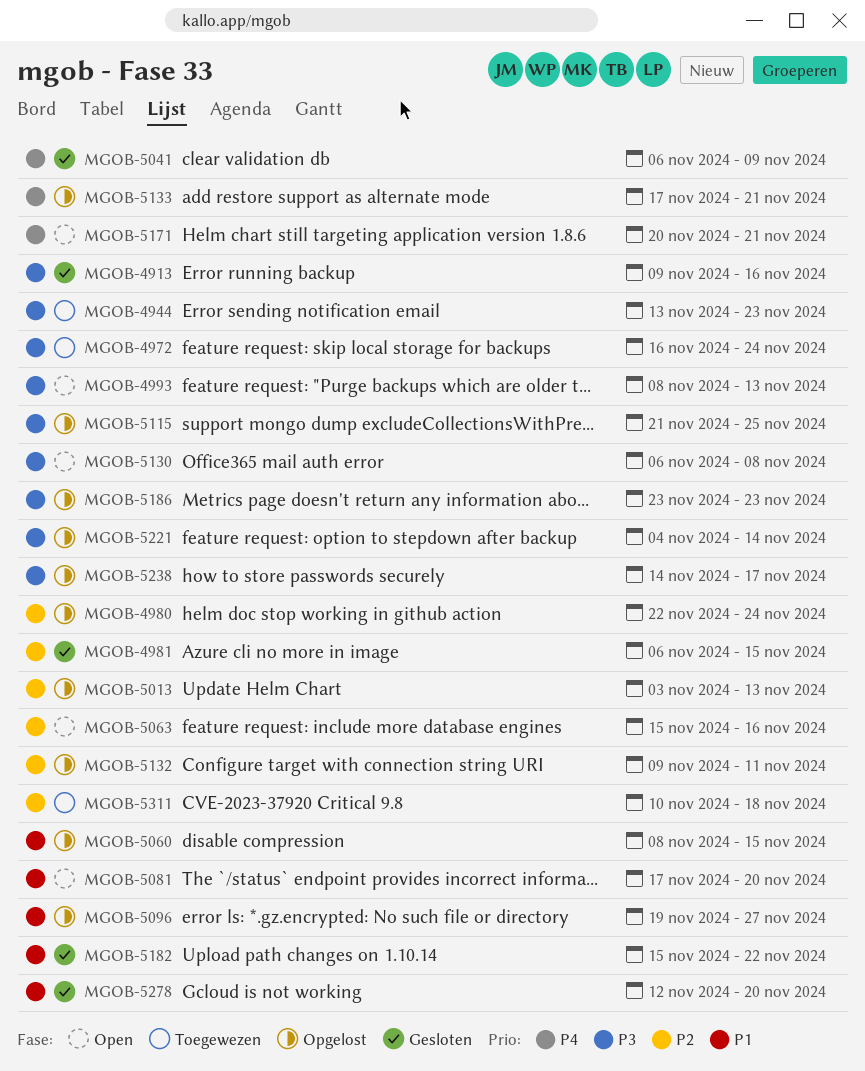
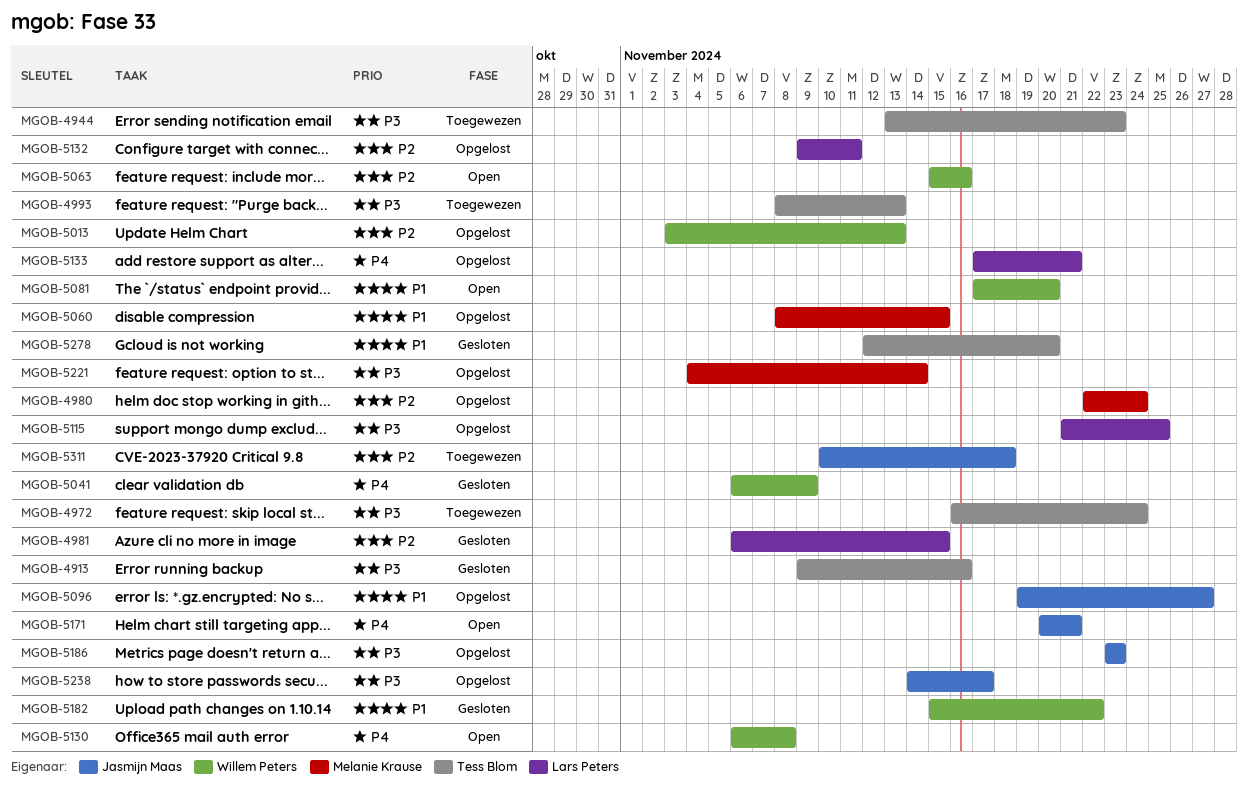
MGOB-4993, status: Open -> Toegewezen
MGOB-5130, priority: P3 -> P4

